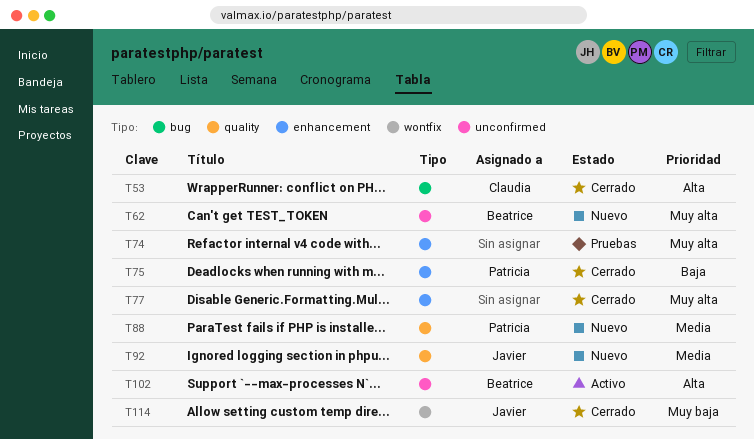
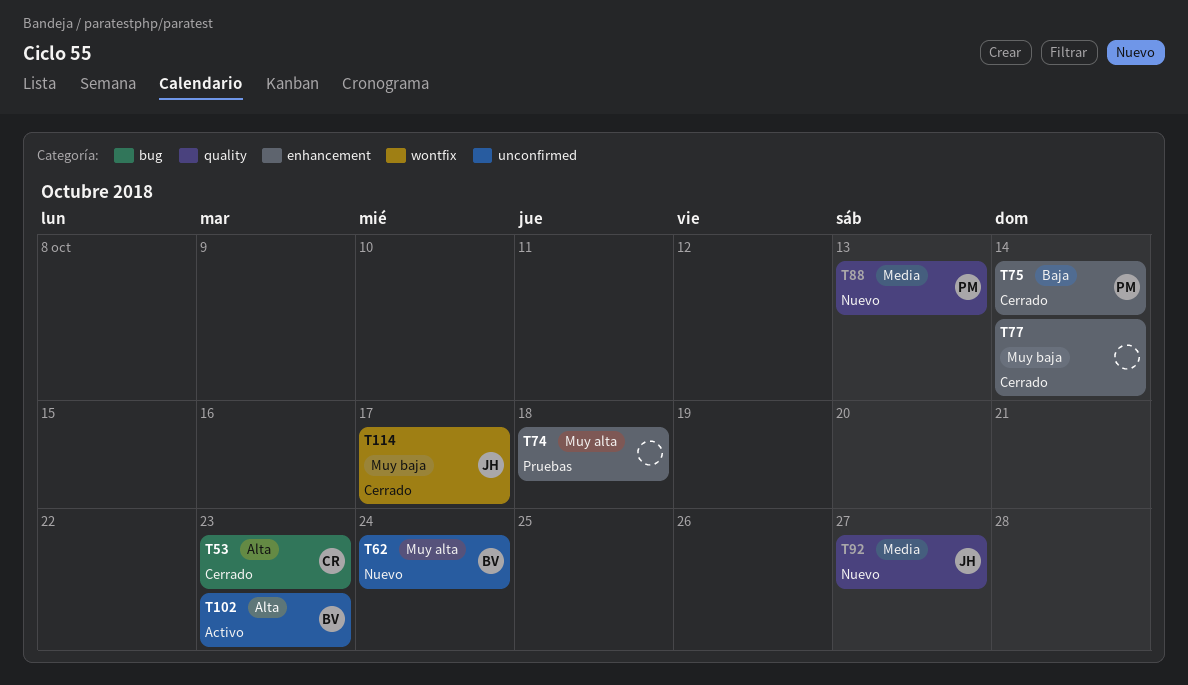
T77, priority: Muy alta -> Muy baja

